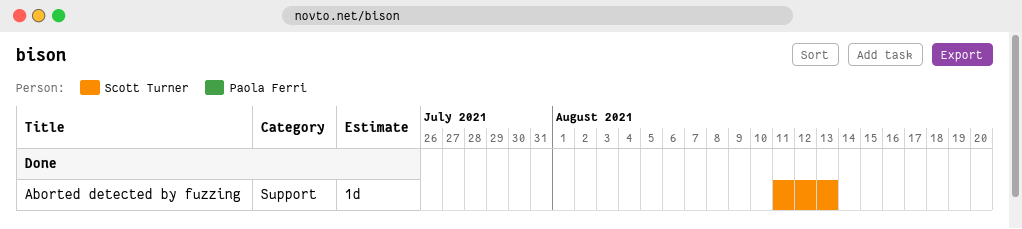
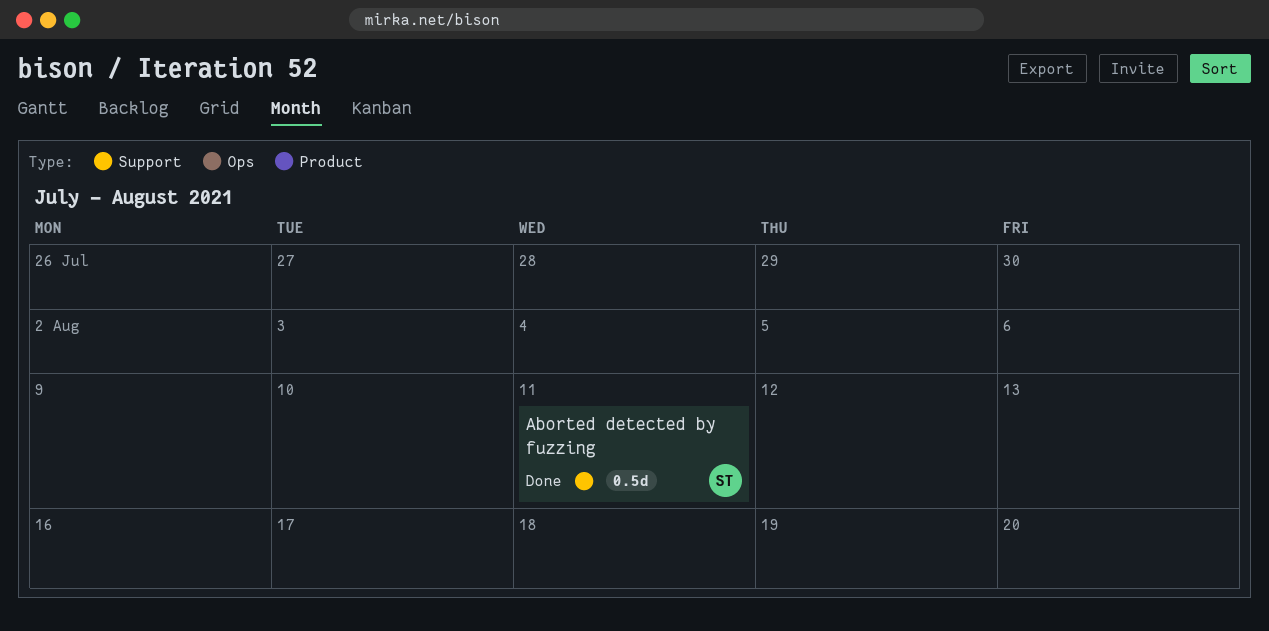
Aborted detected by fuzzing, estimate: 1d -> 0.5d
Aborted detected by fuzzing, due: Aug 13 -> Aug 11

